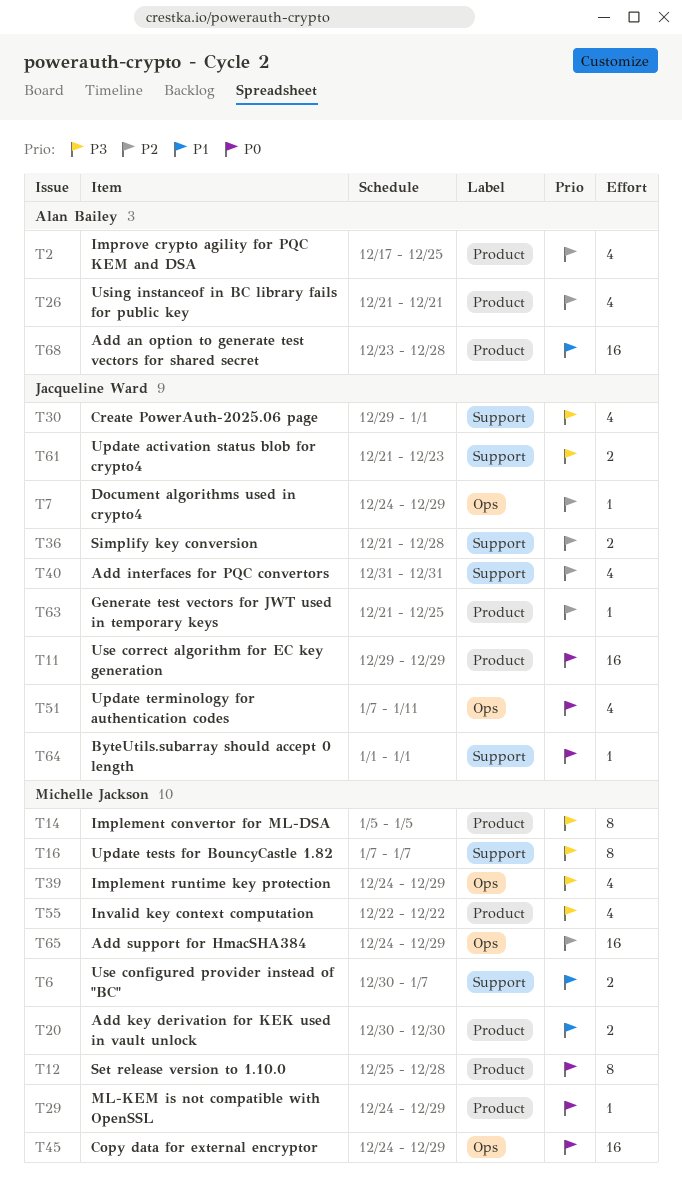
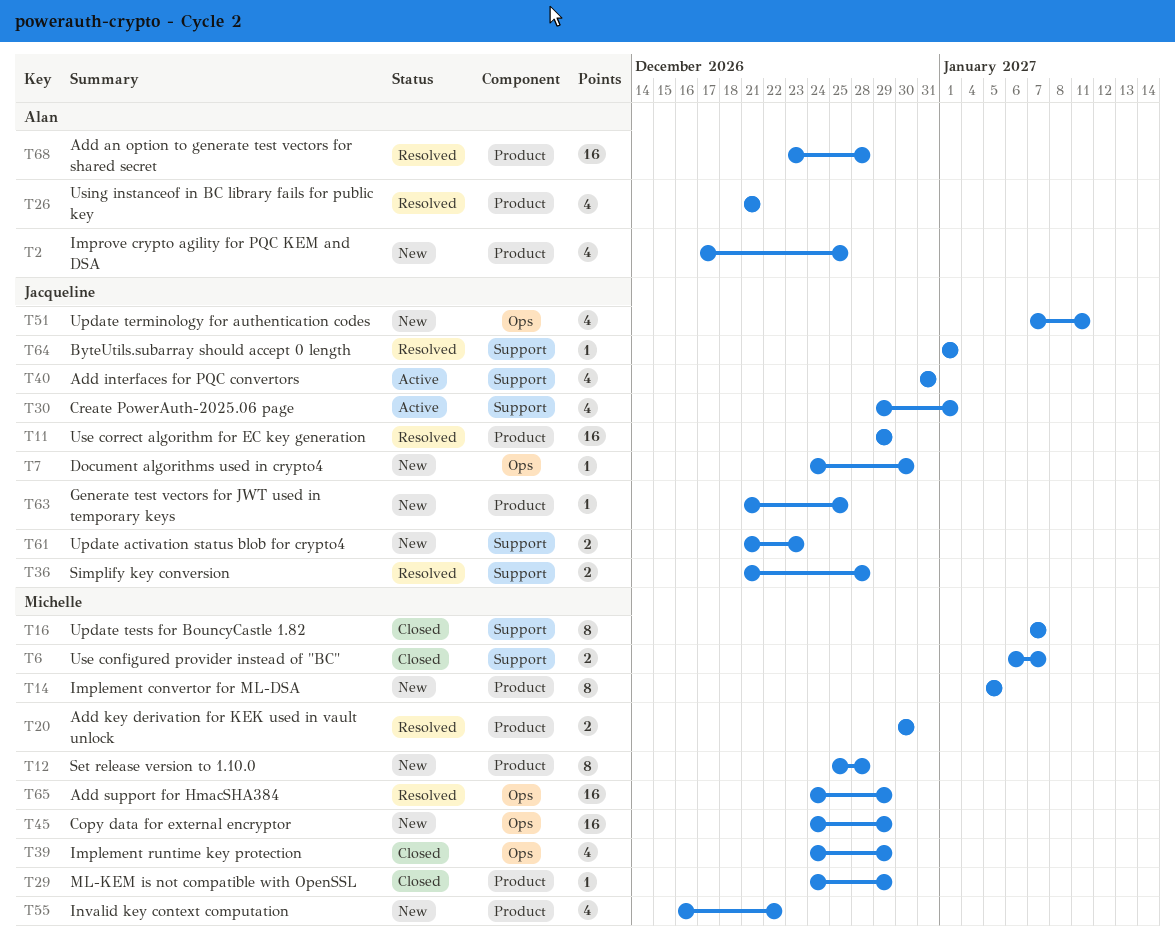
T6, start: Dec 30 -> Jan 6
T7, due: Dec 29 -> Dec 30
T55, start: Dec 22 -> Dec 16

